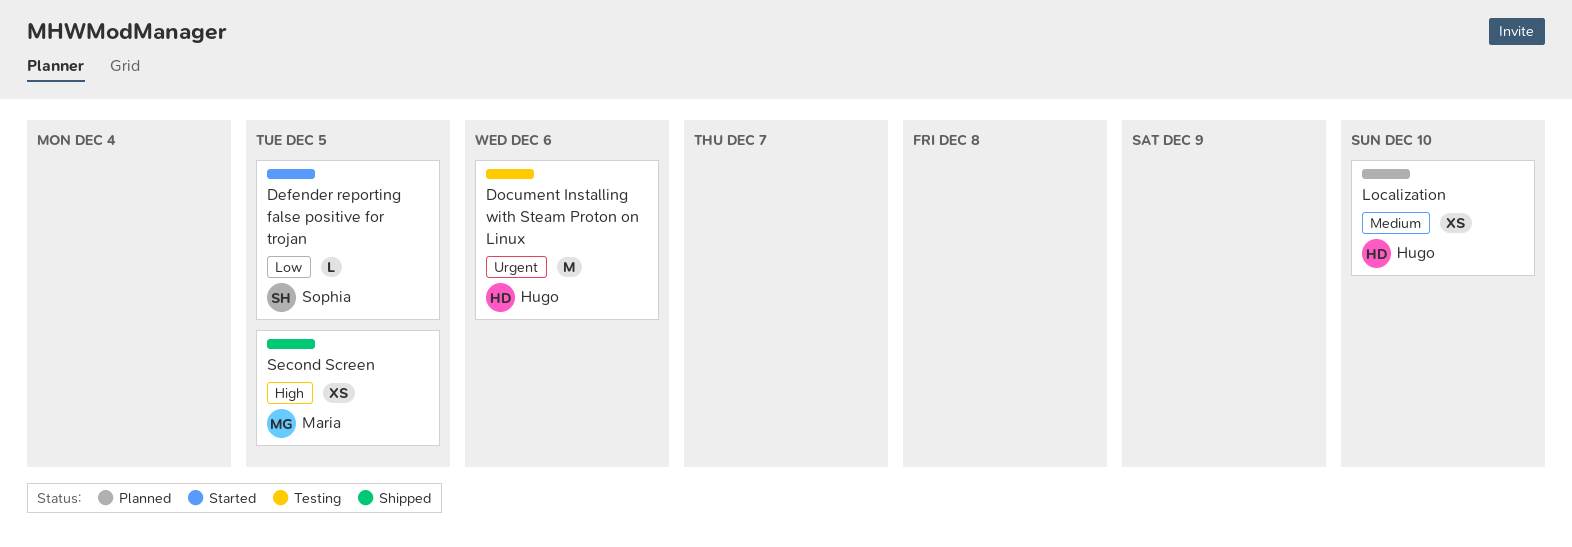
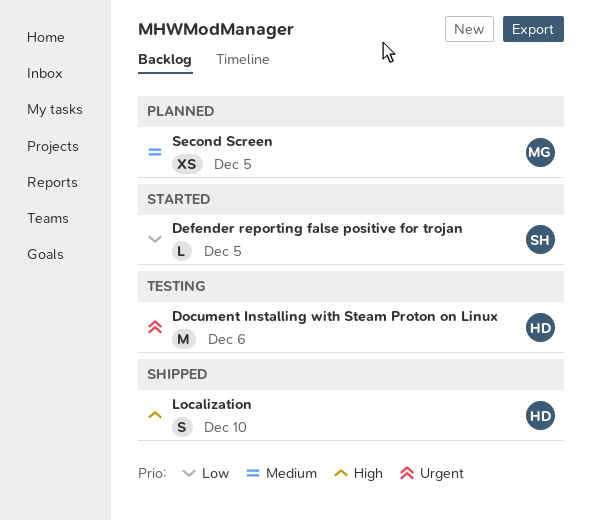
Localization, status: Planned -> Shipped
Localization, priority: Medium -> High
Localization, estimate: XS -> S
Second Screen, status: Shipped -> Planned
Second Screen, priority: High -> Medium

